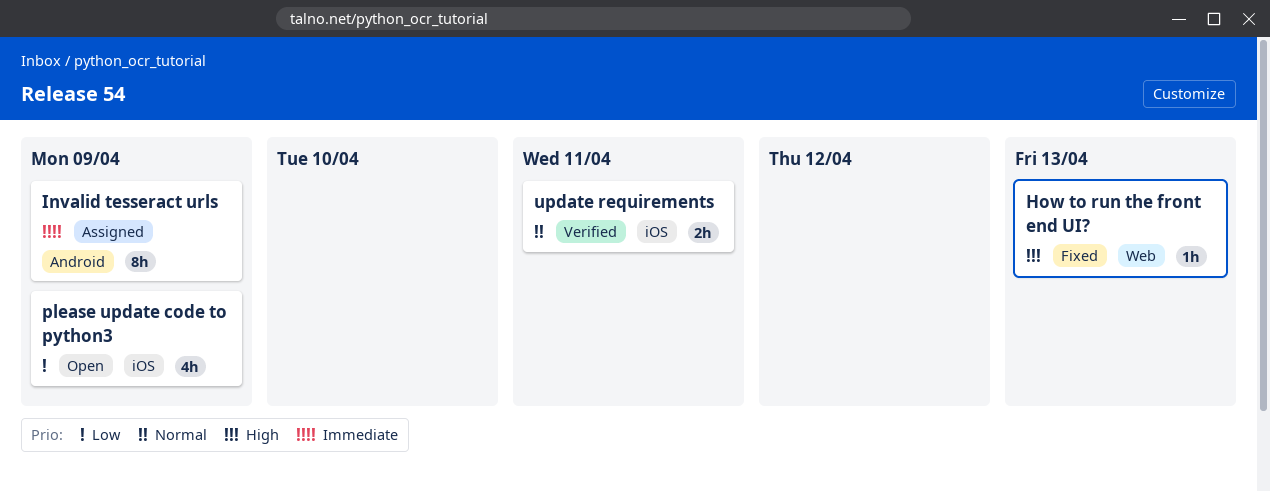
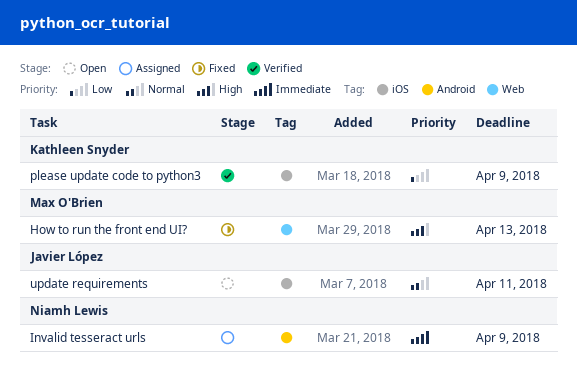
please update code to python3, status: Open -> Verified
update requirements, status: Verified -> Open

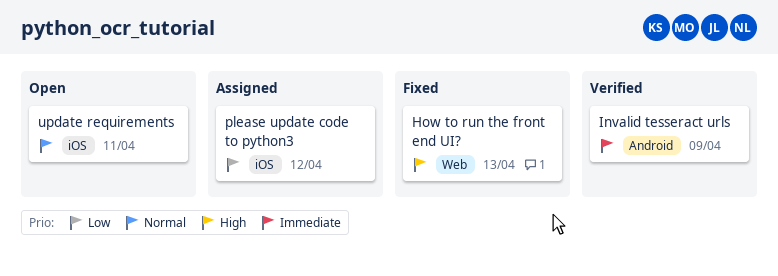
Invalid tesseract urls, status: Assigned -> Verified
please update code to python3, status: Verified -> Assigned
please update code to python3, due: Apr 9 -> Apr 12

